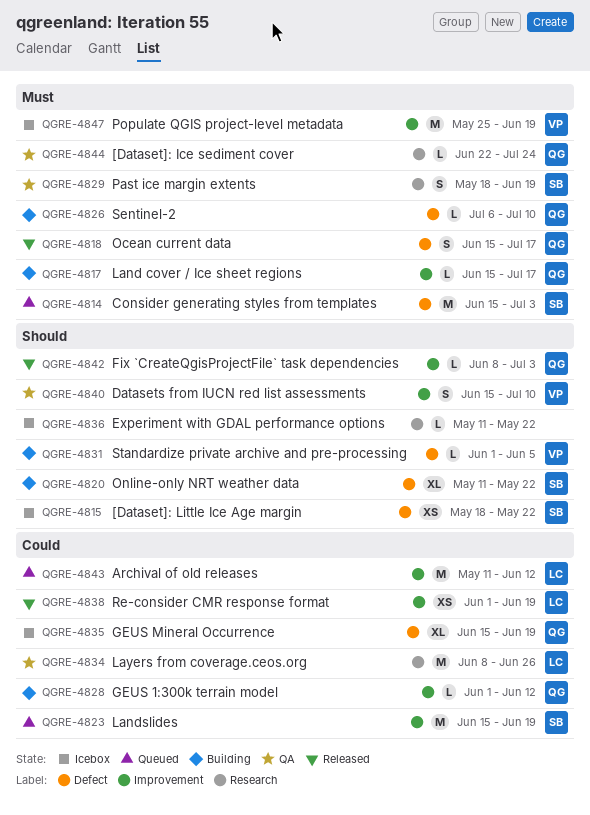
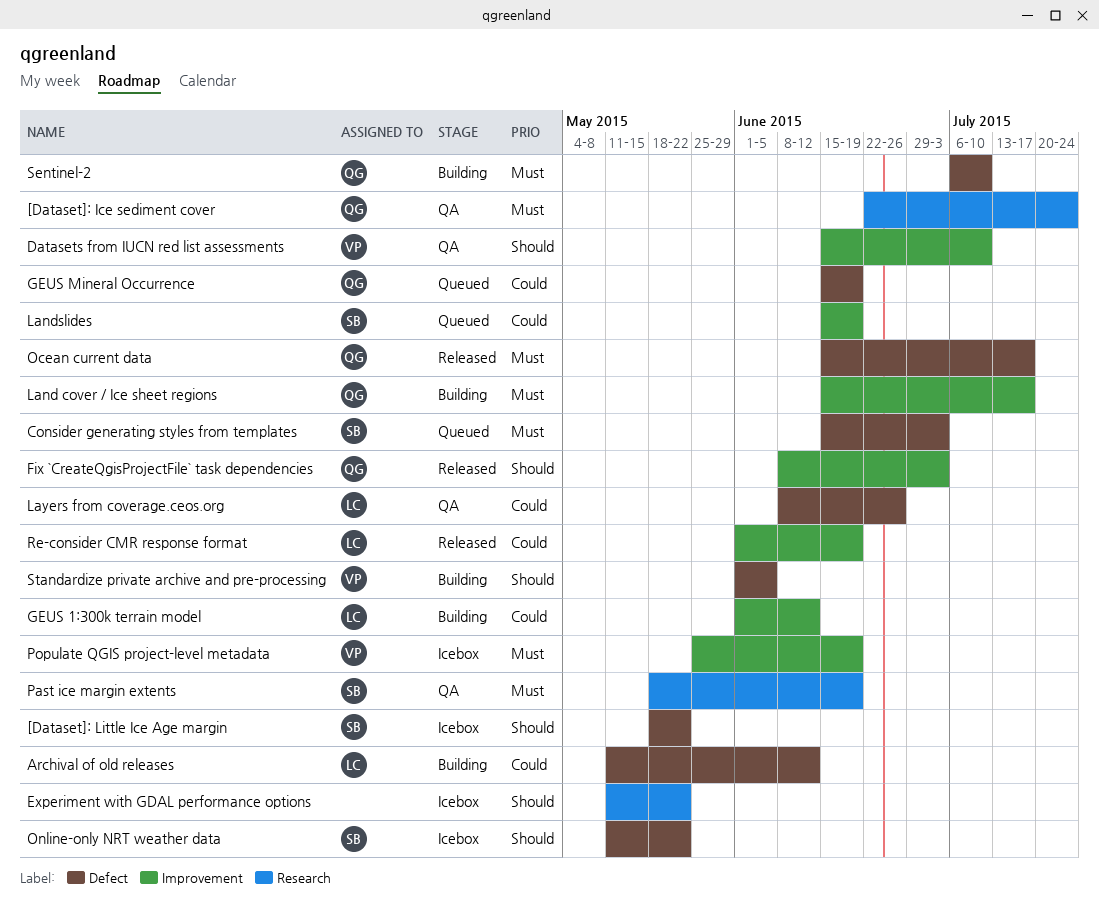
Archival of old releases, status: Queued -> Building
Archival of old releases, label: Improvement -> Defect
GEUS 1:300k terrain model, owner: QG -> LC
GEUS Mineral Occurrence, status: Icebox -> Queued
Layers from coverage.ceos.org, label: Research -> Defect
Online-only NRT weather data, status: Building -> Icebox

